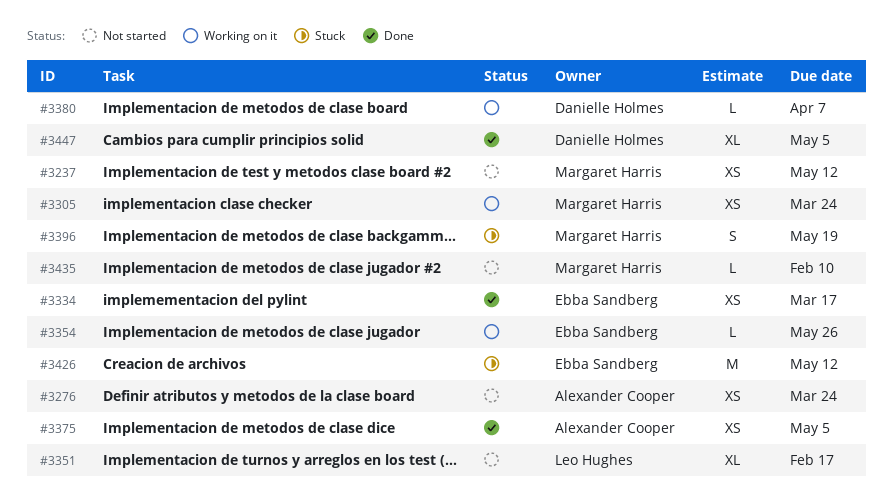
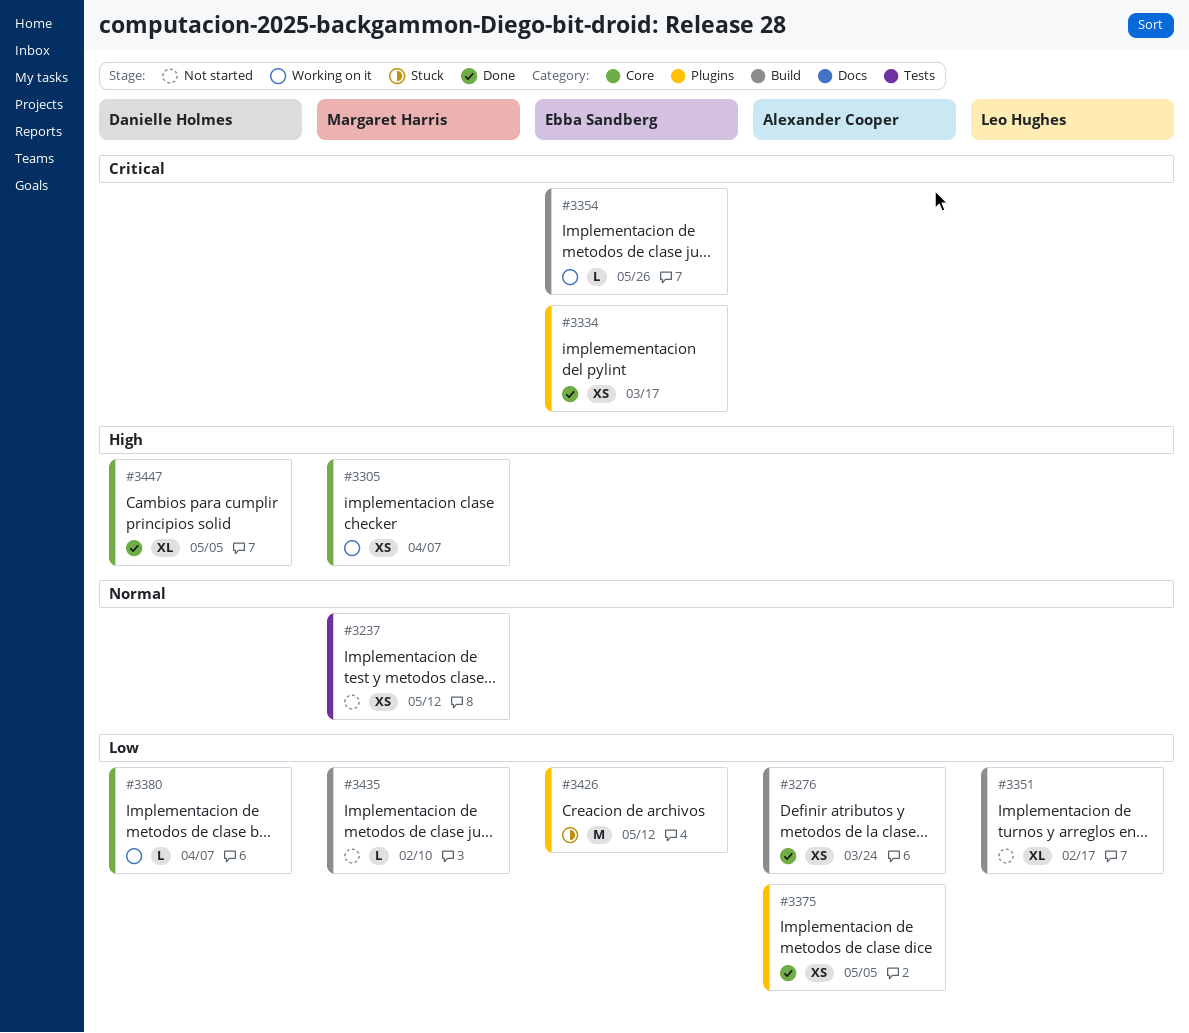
#3276, status: Not started -> Done
#3305, due: Mar 24 -> Apr 7
#3396: present -> none

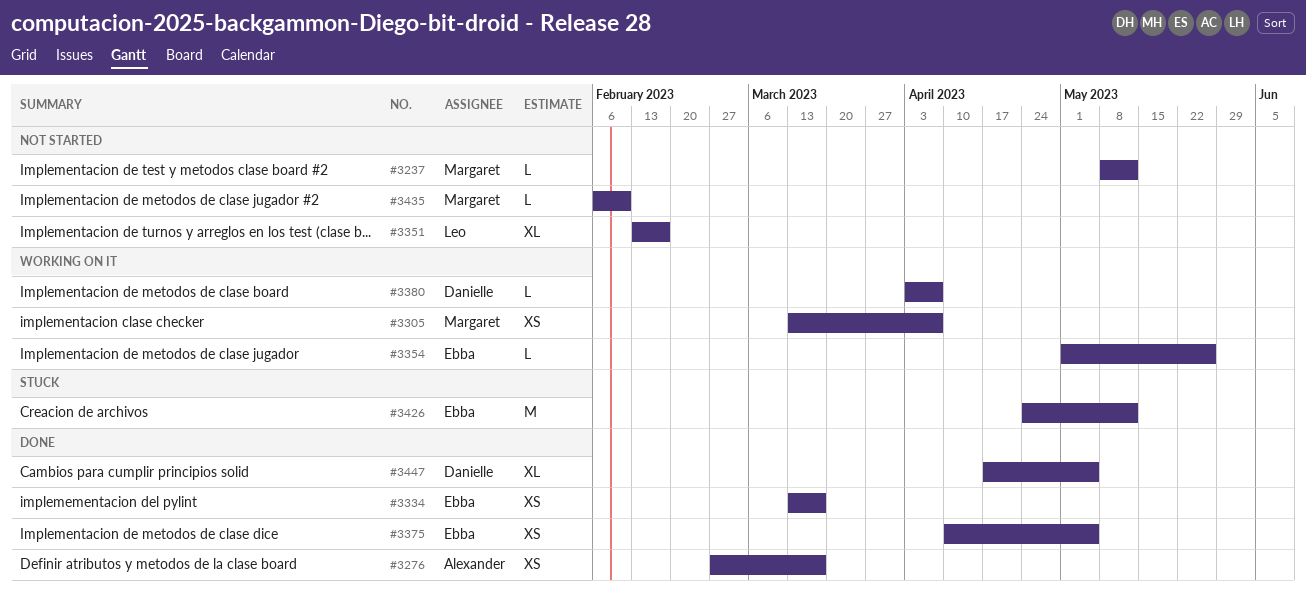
#3237, estimate: XS -> L
#3276, due: Mar 24 -> Mar 17
#3375, owner: Alexander Cooper -> Ebba Sandberg

